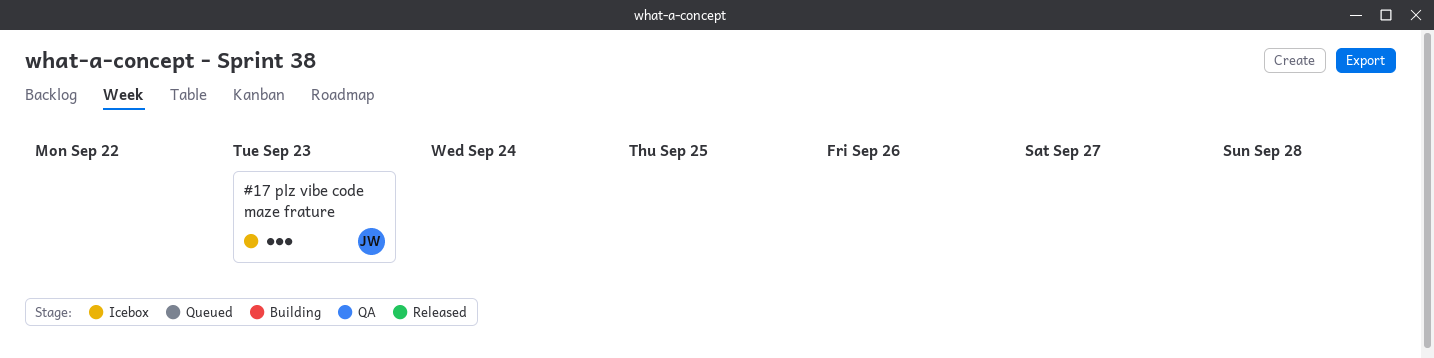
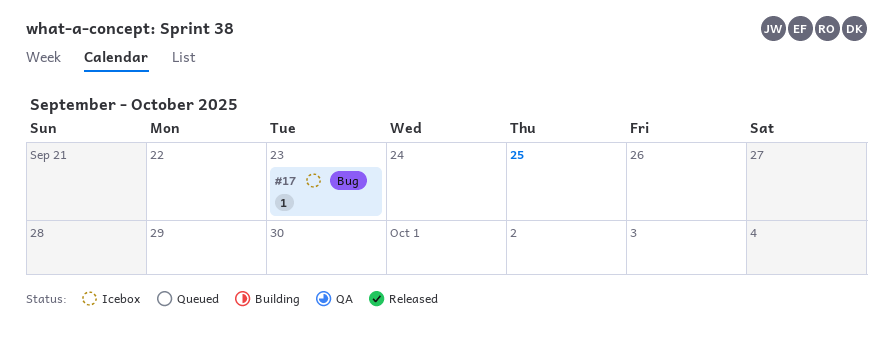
#17, estimate: 3 -> 1

